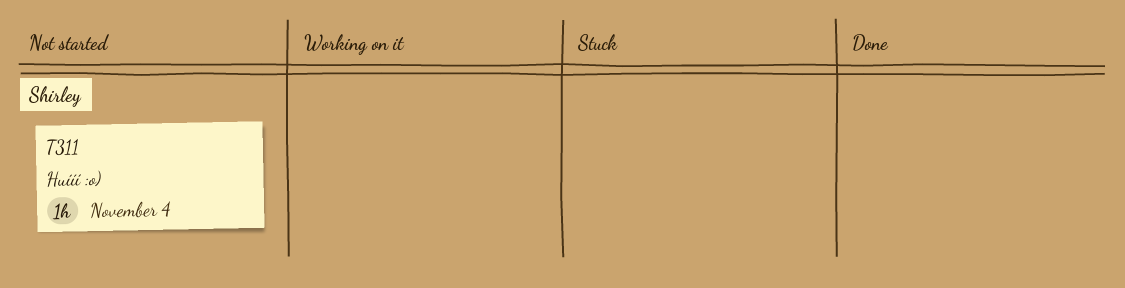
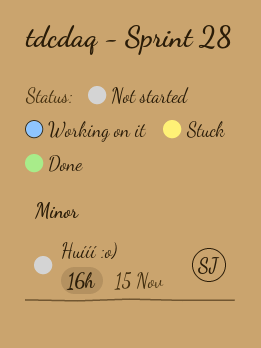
Huííí :o), estimate: 1h -> 16h
Huííí :o), due: Nov 4 -> Nov 15

